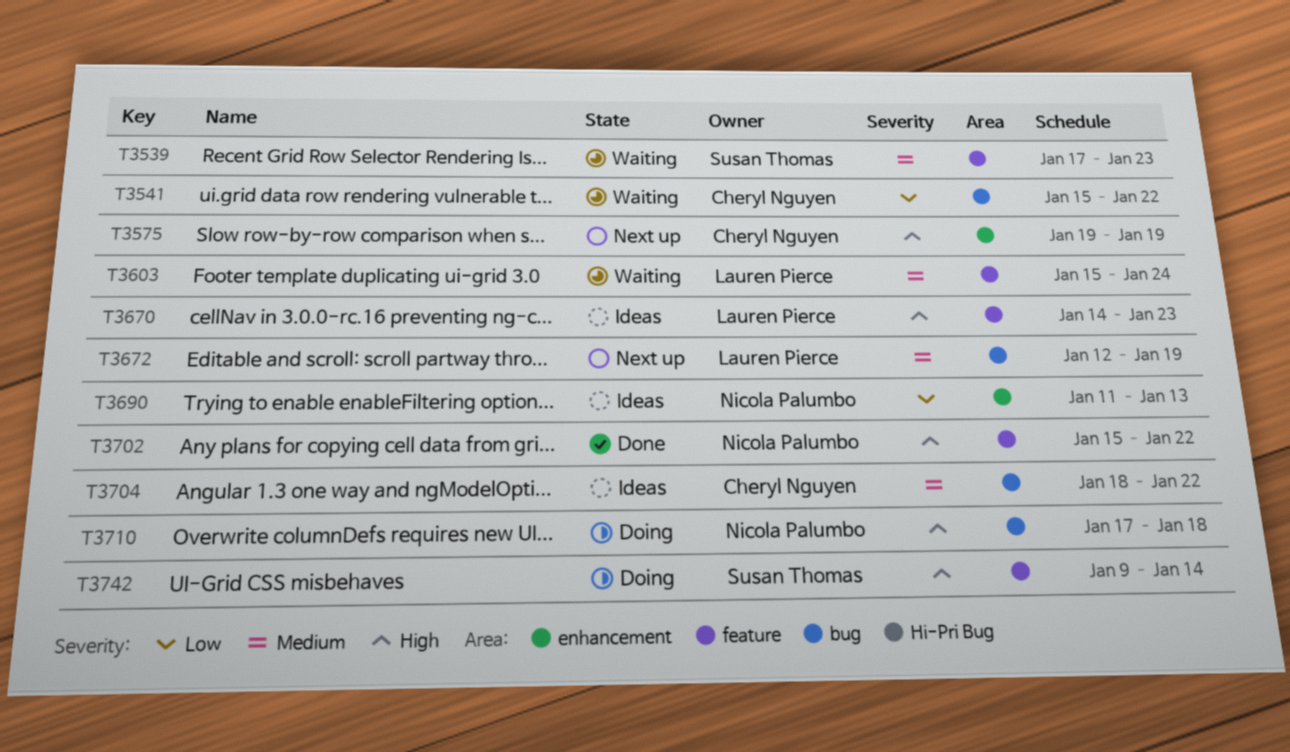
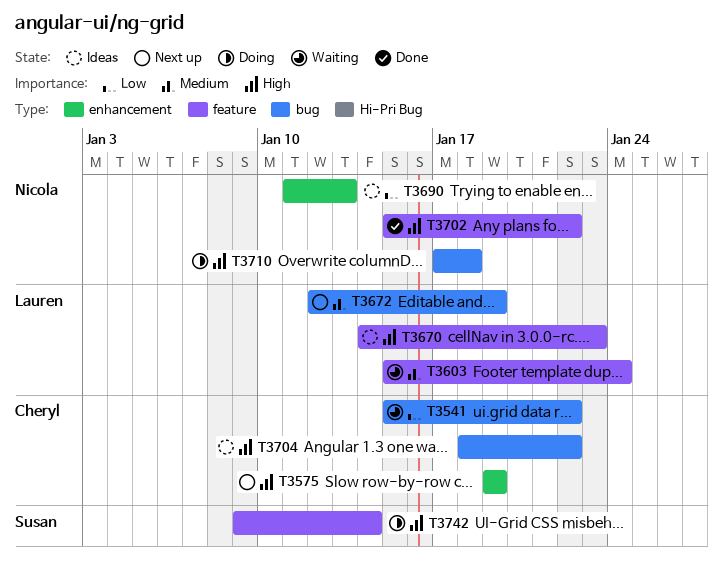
T3539: present -> none
T3704, priority: Medium -> High

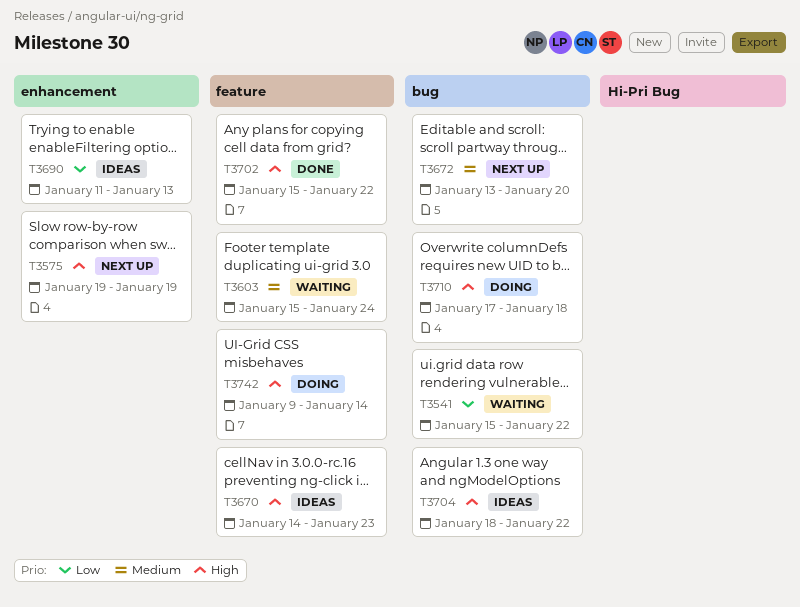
T3672, start: Jan 12 -> Jan 13
T3672, due: Jan 19 -> Jan 20

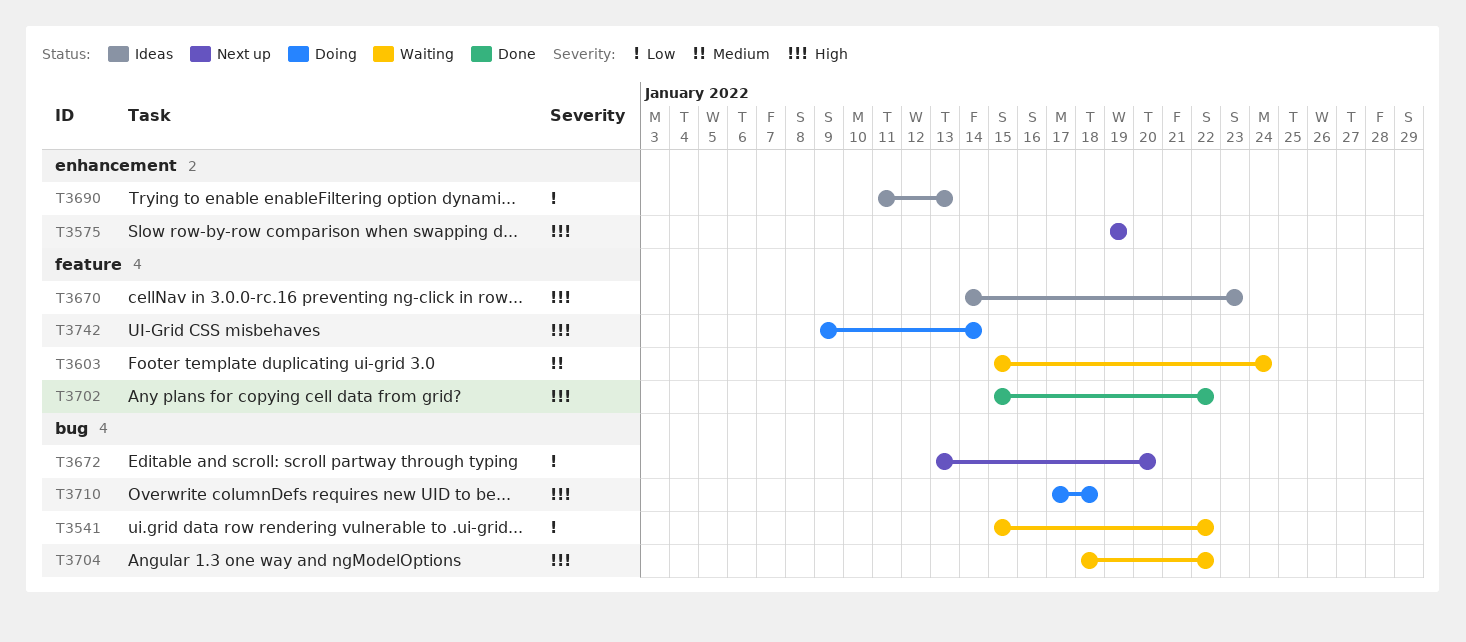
T3672, priority: Medium -> Low
T3704, status: Ideas -> Waiting

